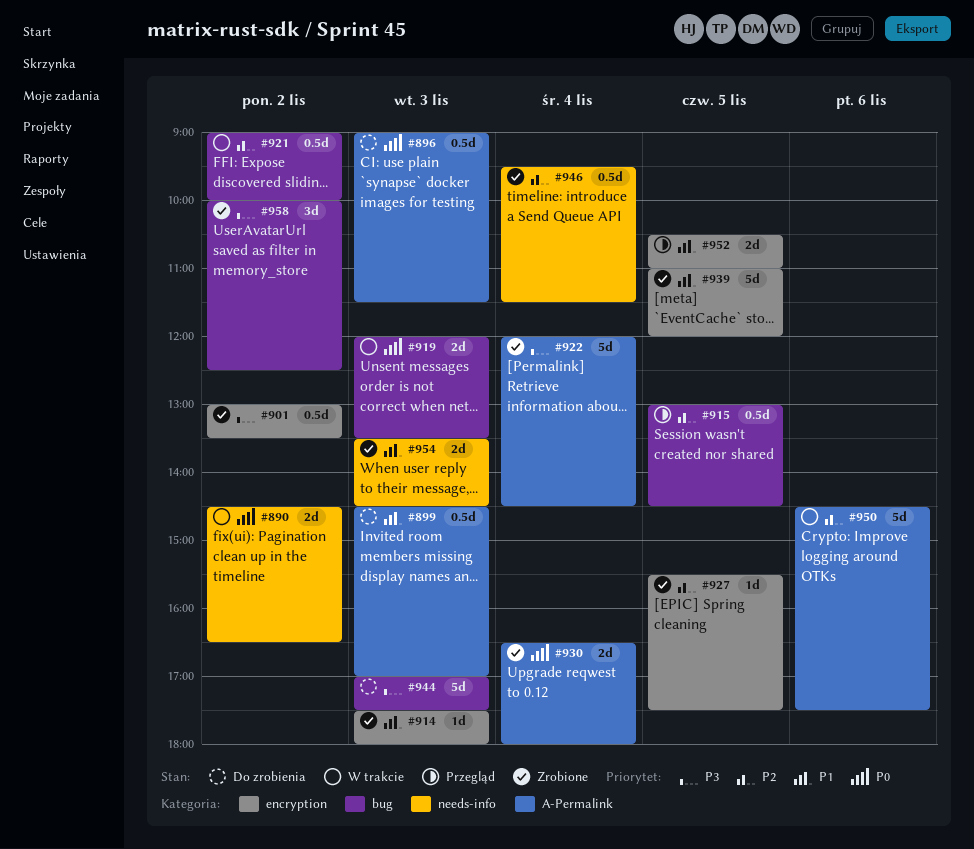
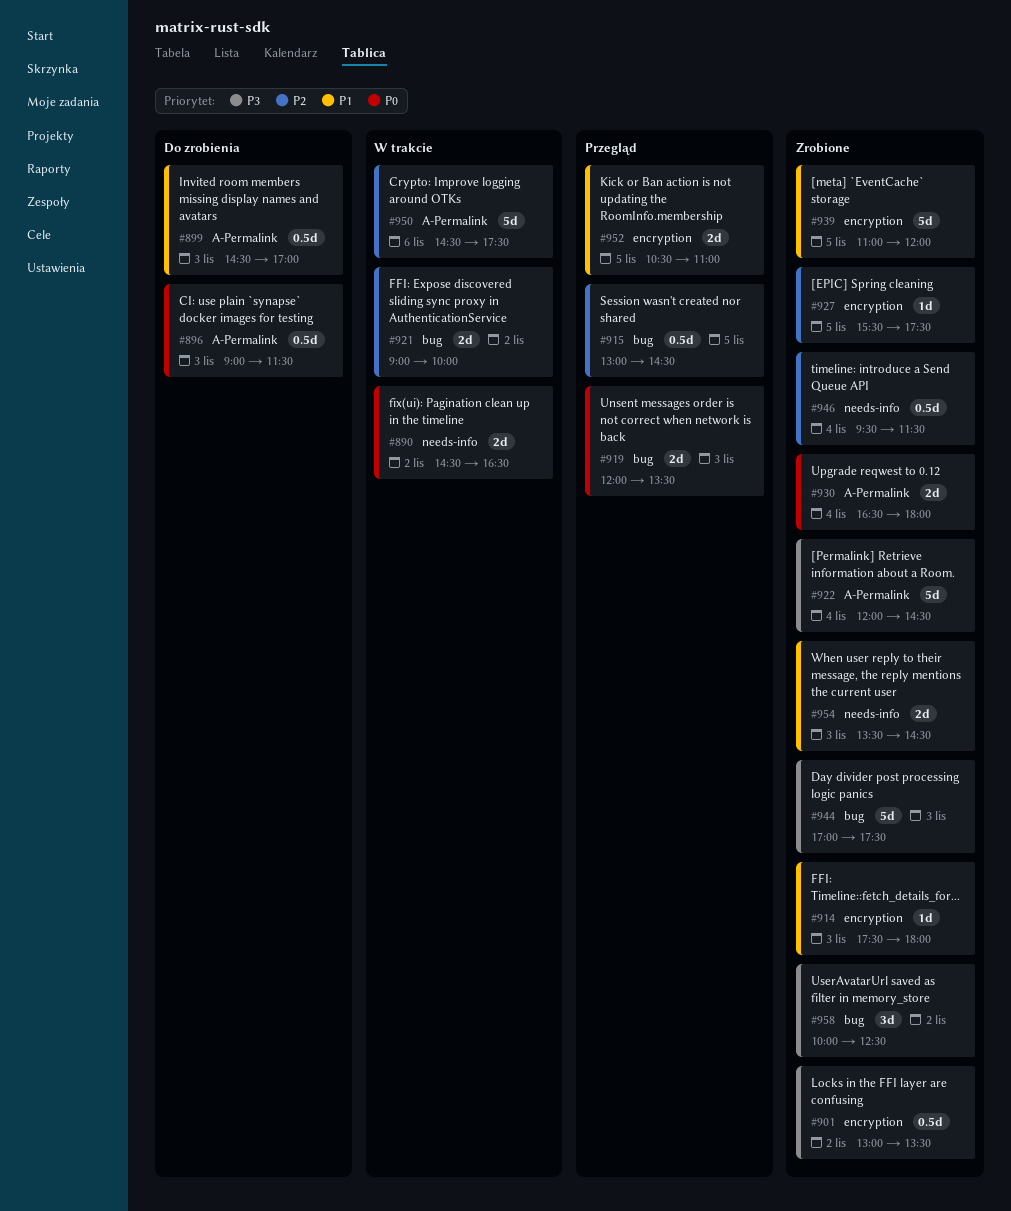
#919, status: W trakcie -> Przegląd
#921, estimate: 0.5d -> 2d
#944, status: Do zrobienia -> Zrobione

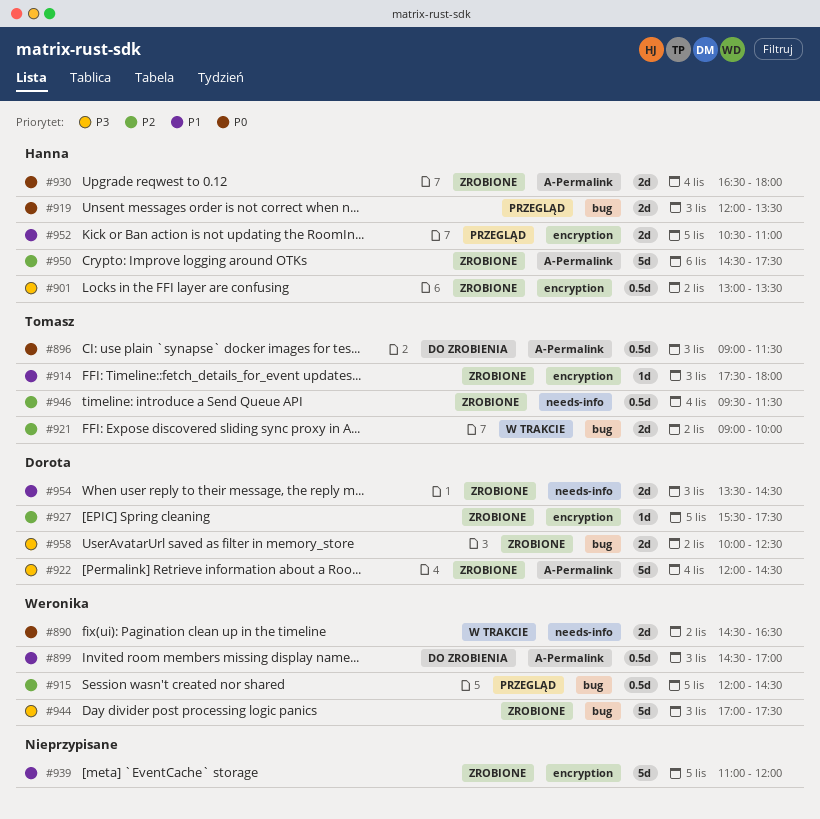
#915, begins: 13:00 -> 12:00
#950, status: W trakcie -> Zrobione
#958, estimate: 3d -> 2d

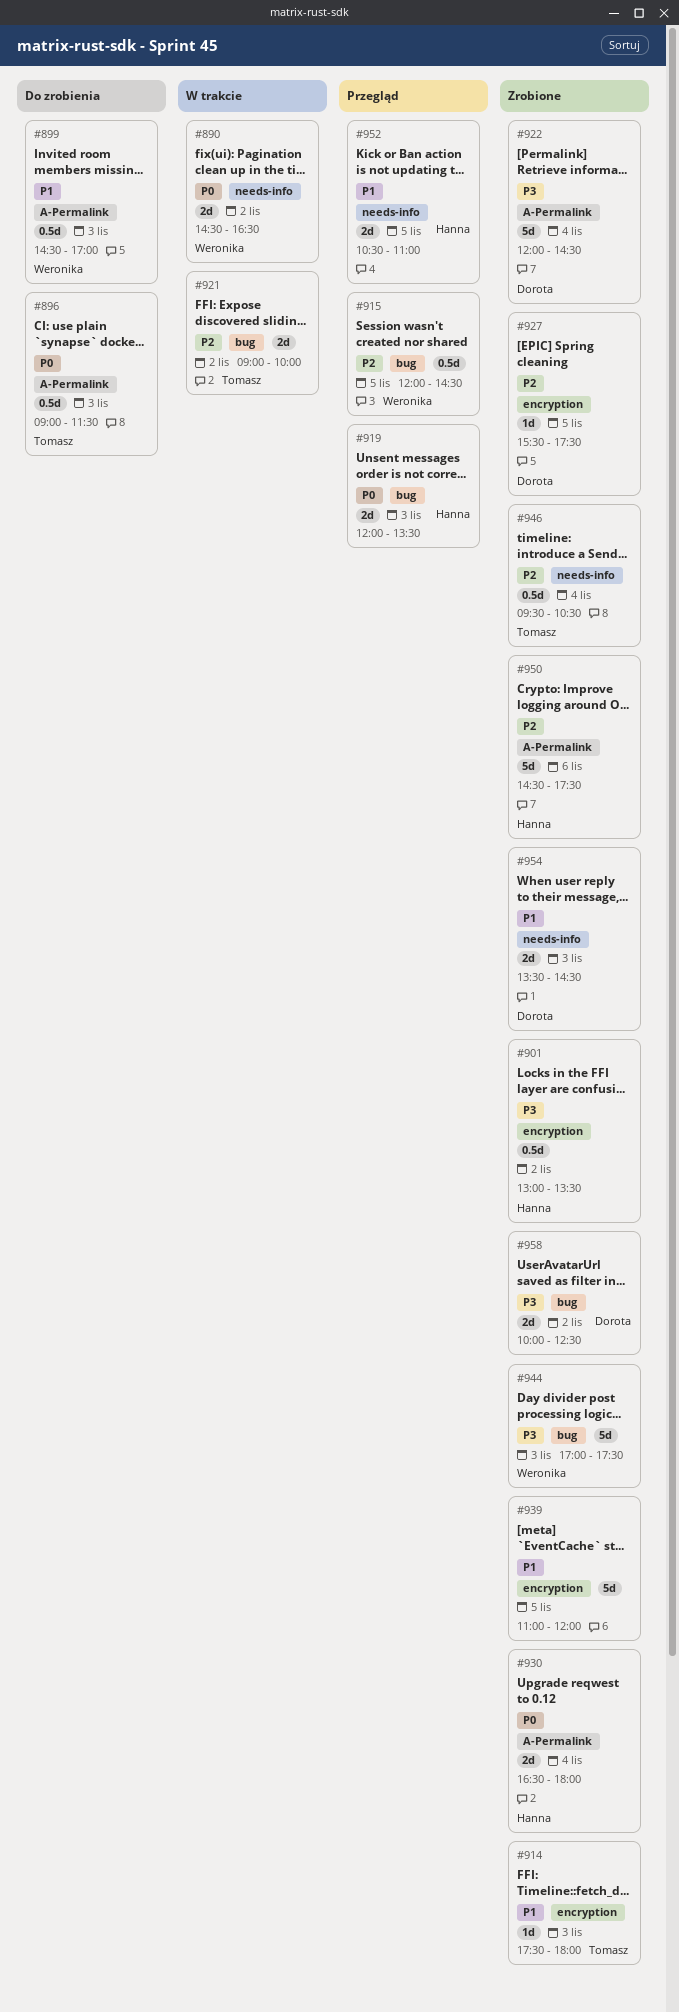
#946, ends: 11:30 -> 10:30
#952, label: encryption -> needs-info

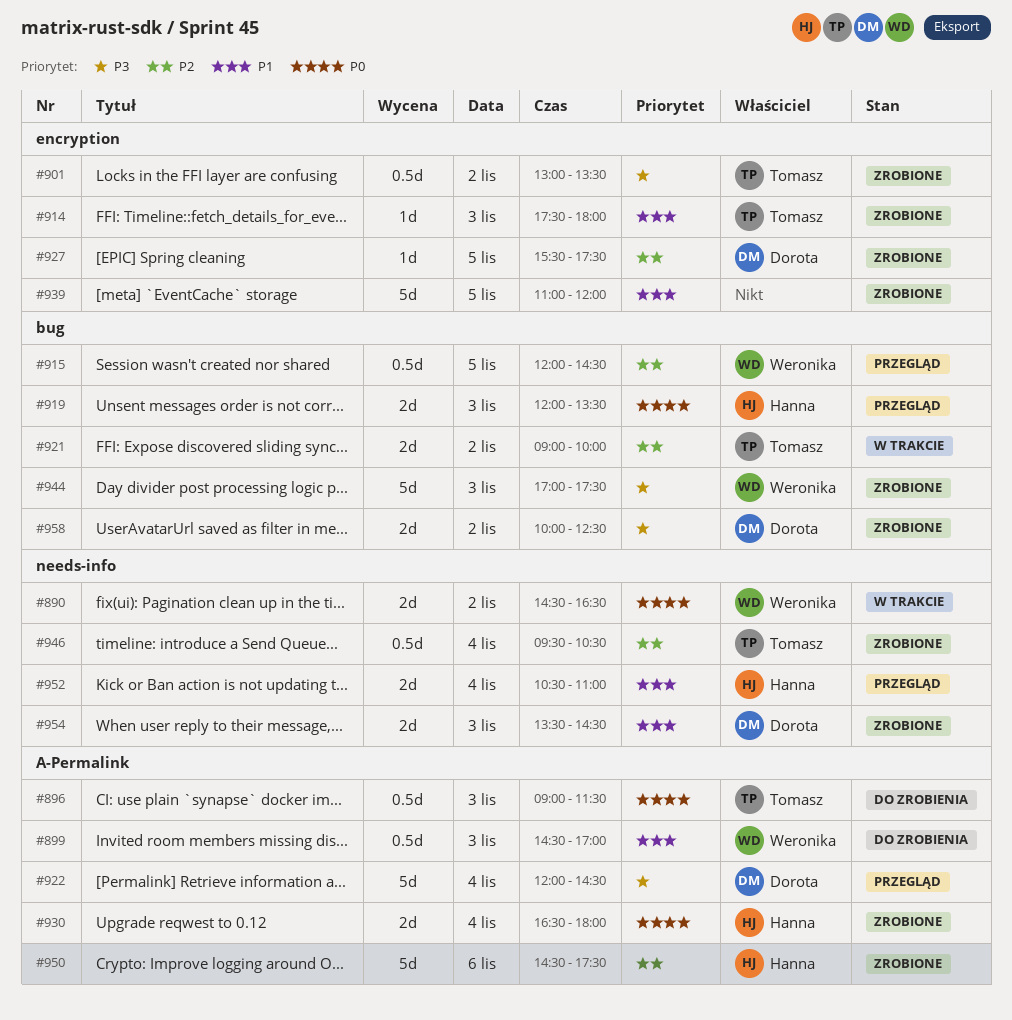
#901, owner: Hanna -> Tomasz
#922, status: Zrobione -> Przegląd
#952, day: Nov 5 -> Nov 4

